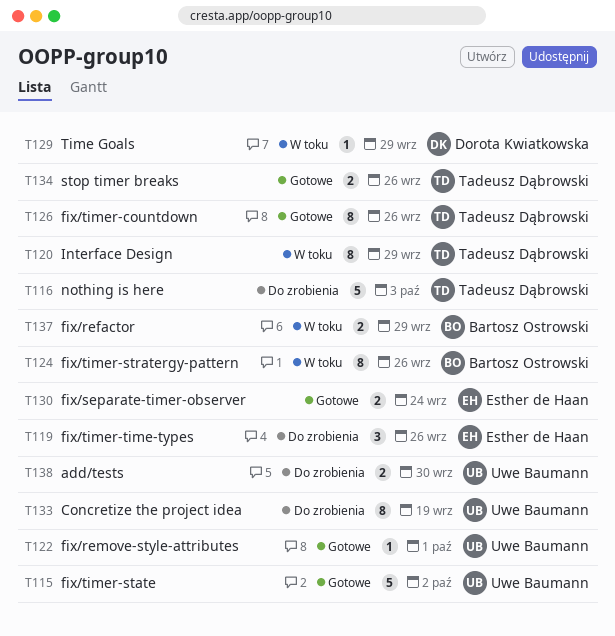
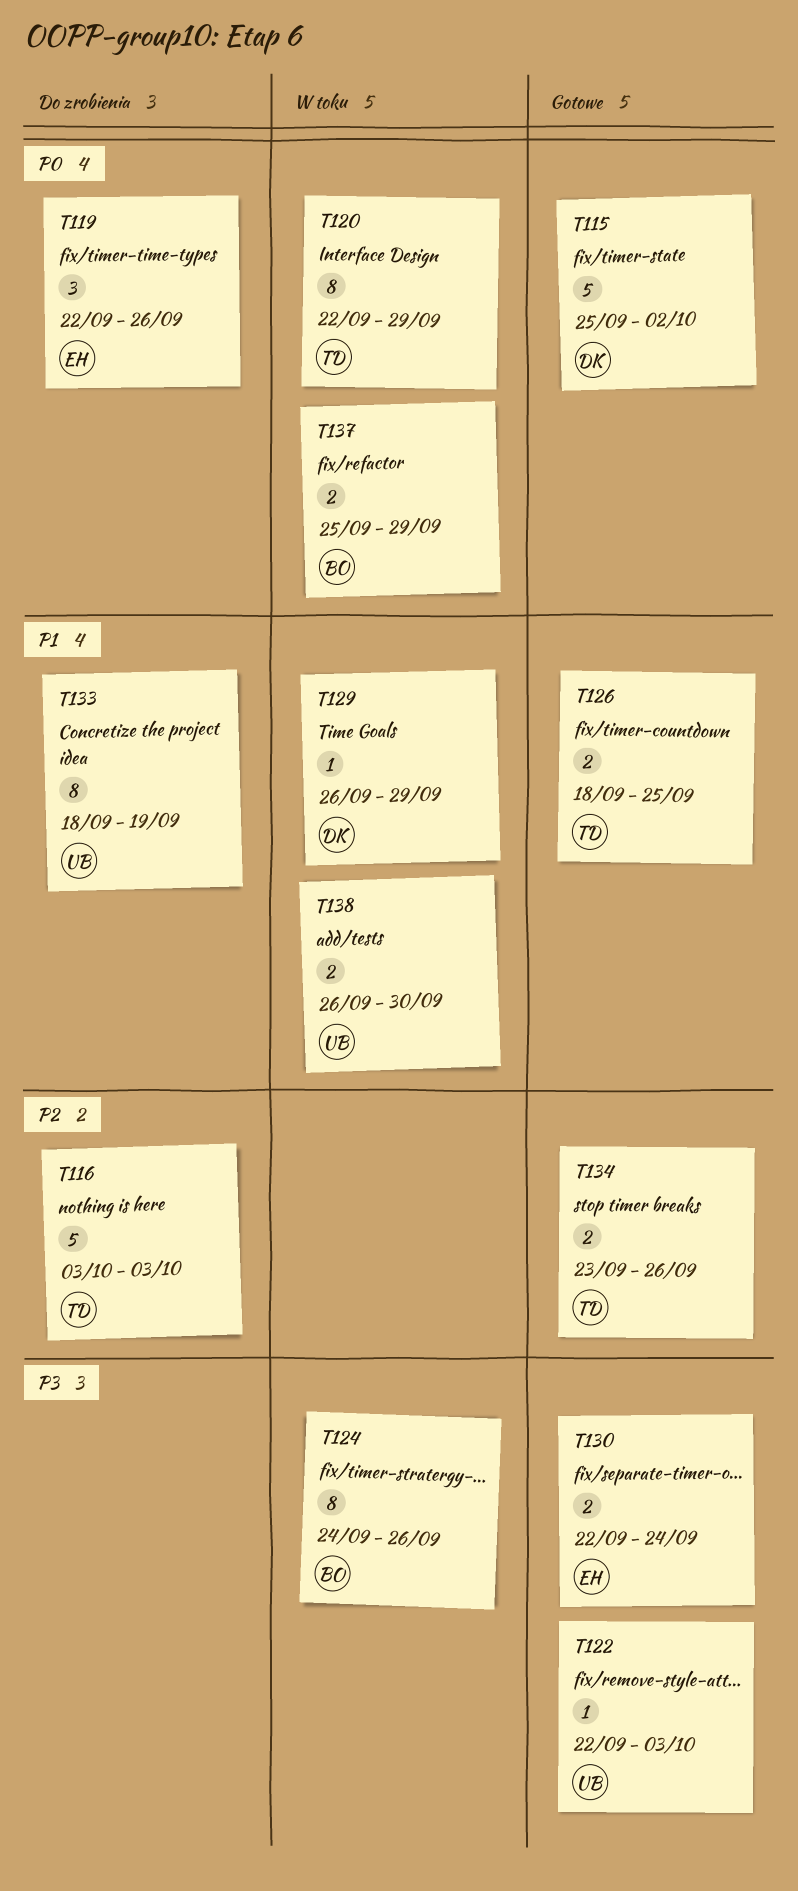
T115, owner: Uwe Baumann -> Dorota Kwiatkowska
T122, due: Oct 1 -> Oct 3
T126, estimate: 8 -> 2
T126, due: Sep 26 -> Sep 25
T138, status: Do zrobienia -> W toku

